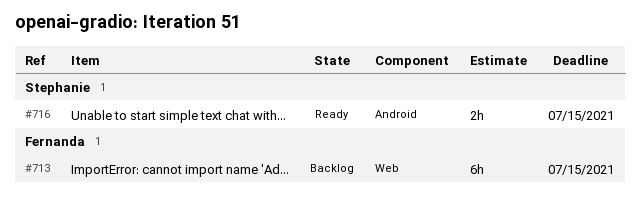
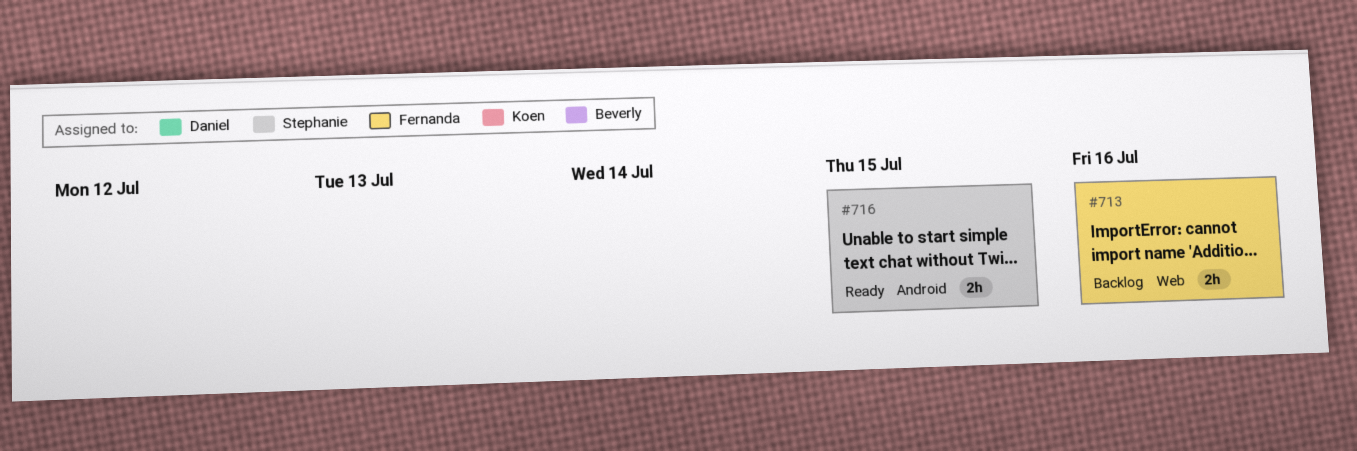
#713, estimate: 6h -> 2h
#713, due: Jul 15 -> Jul 16

